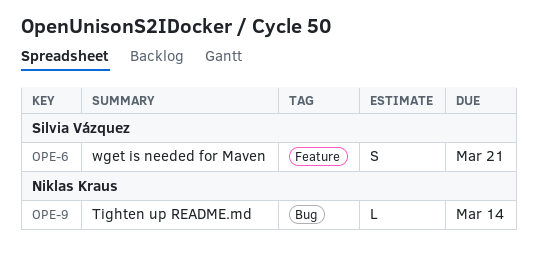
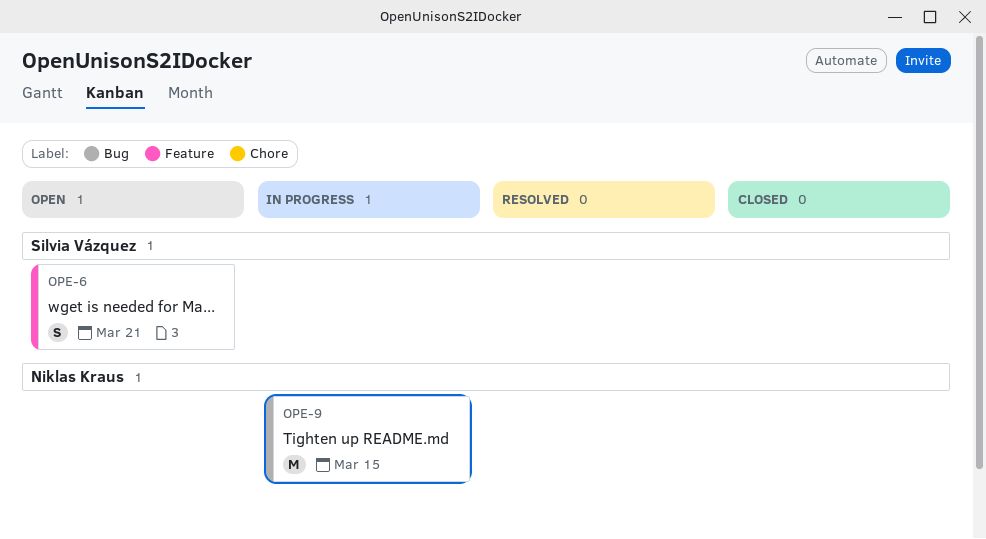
OPE-9, estimate: L -> M
OPE-9, due: Mar 14 -> Mar 15

